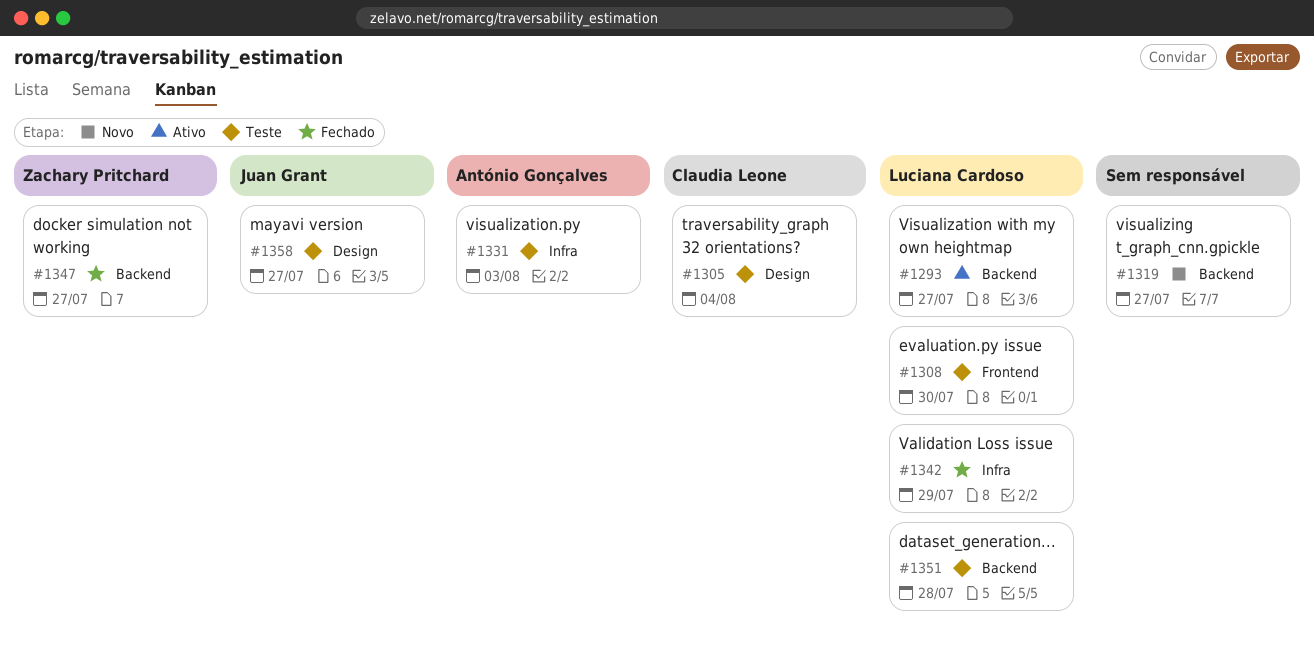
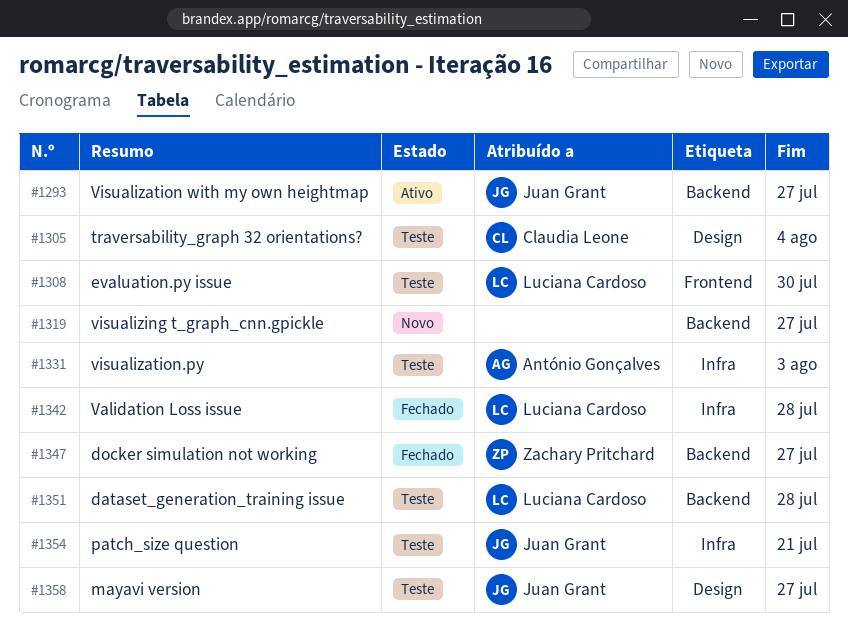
#1293, owner: Luciana Cardoso -> Juan Grant
#1342, due: Jul 29 -> Jul 28
#1354: none -> present

